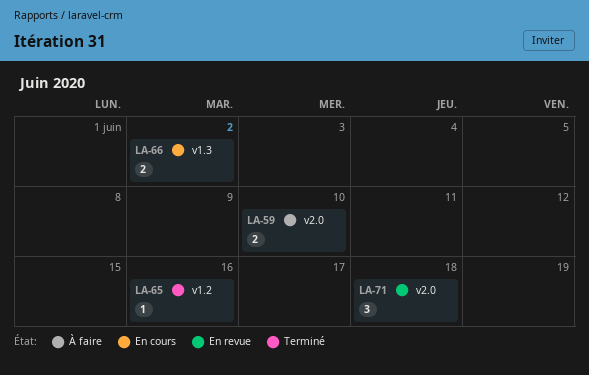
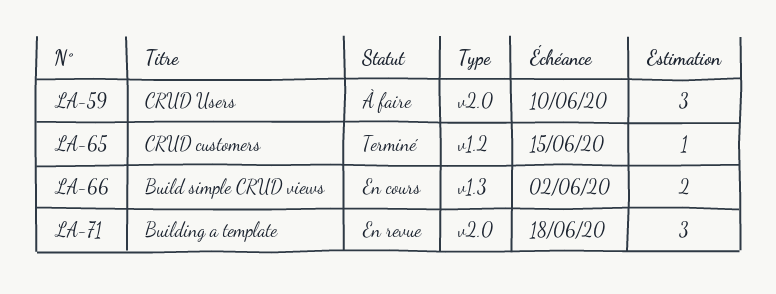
LA-59, estimate: 2 -> 3
LA-65, due: Jun 16 -> Jun 15

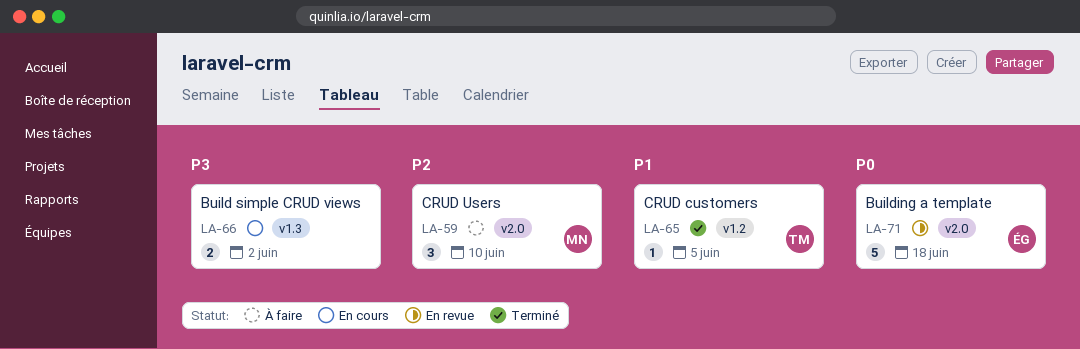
LA-65, due: Jun 15 -> Jun 5
LA-71, estimate: 3 -> 5

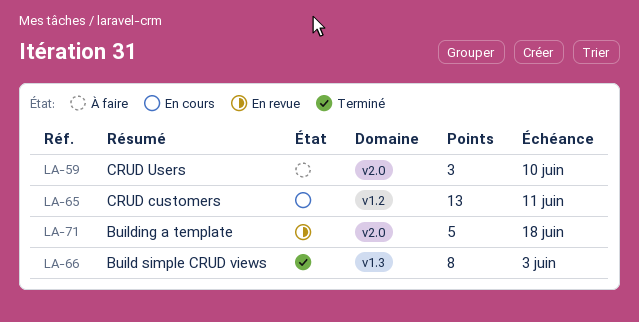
LA-65, status: Terminé -> En cours
LA-65, estimate: 1 -> 13
LA-65, due: Jun 5 -> Jun 11
LA-66, status: En cours -> Terminé
LA-66, estimate: 2 -> 8
LA-66, due: Jun 2 -> Jun 3

